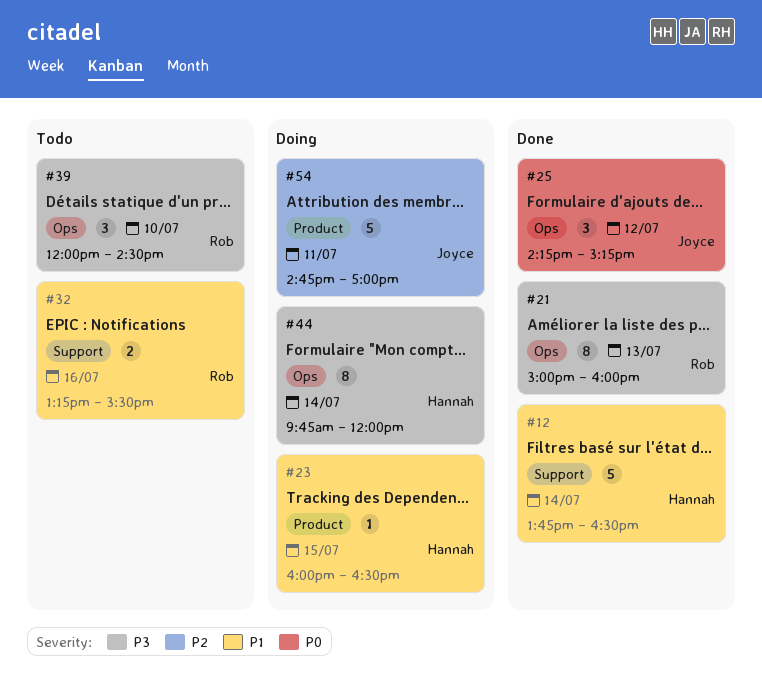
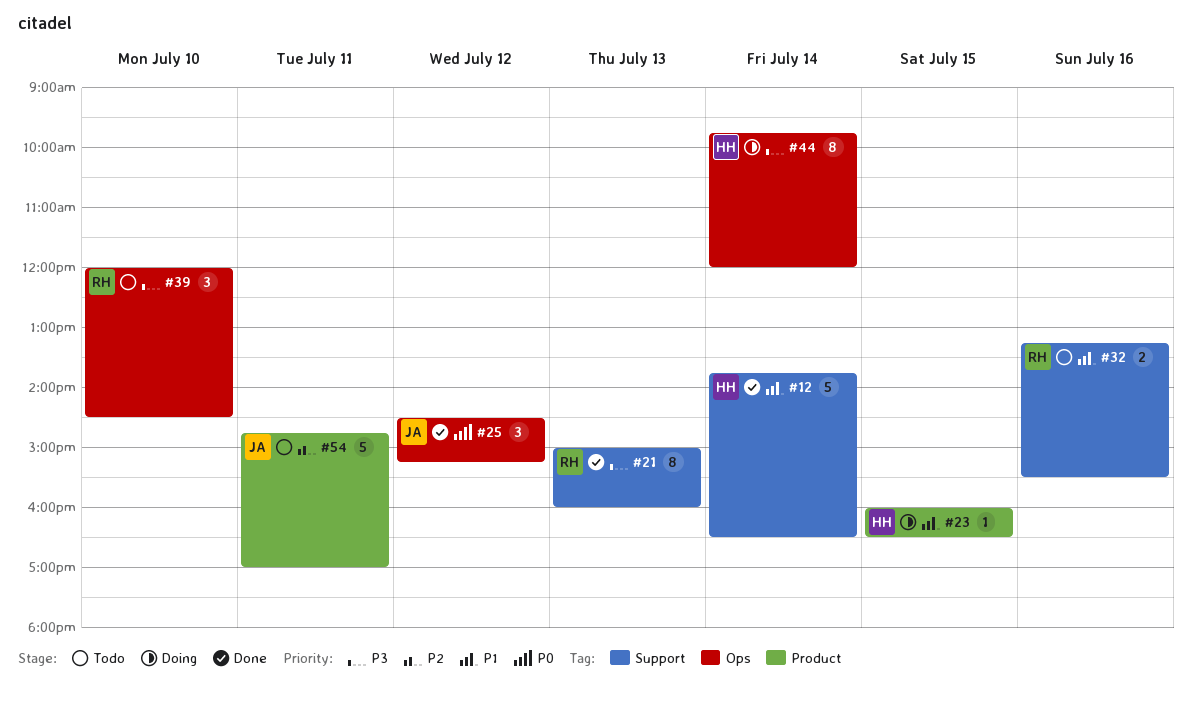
#21, label: Ops -> Support
#25, begins: 14:15 -> 14:30
#54, status: Doing -> Todo

